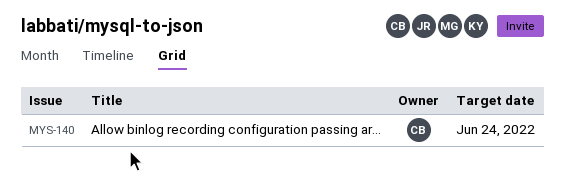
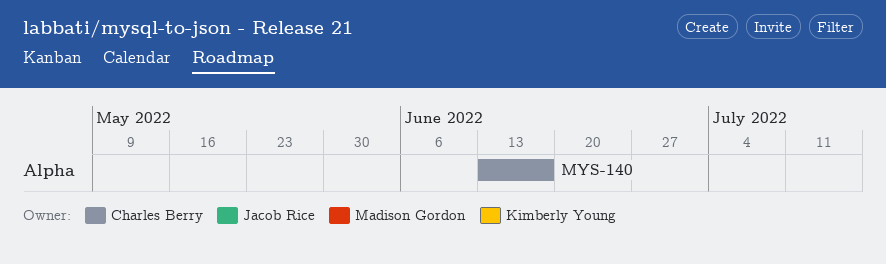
MYS-140, due: Jun 24 -> Jun 17

